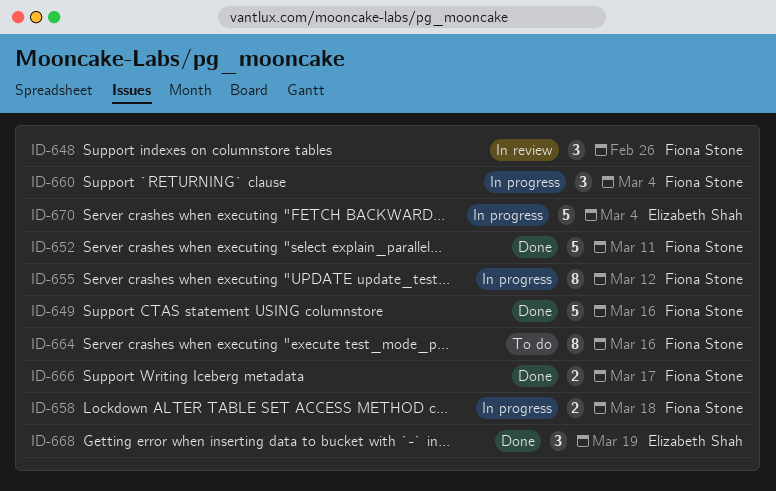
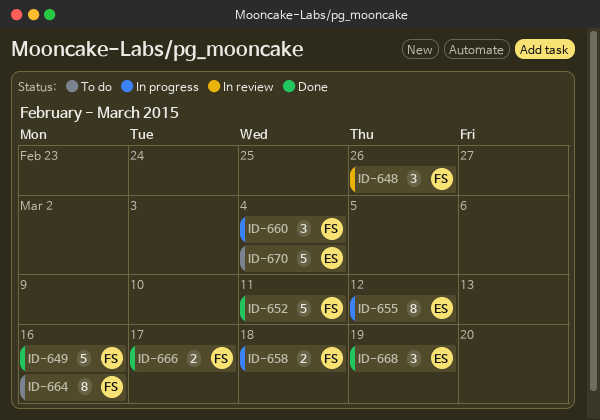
ID-655, owner: Fiona Stone -> Elizabeth Shah
ID-670, status: In progress -> To do

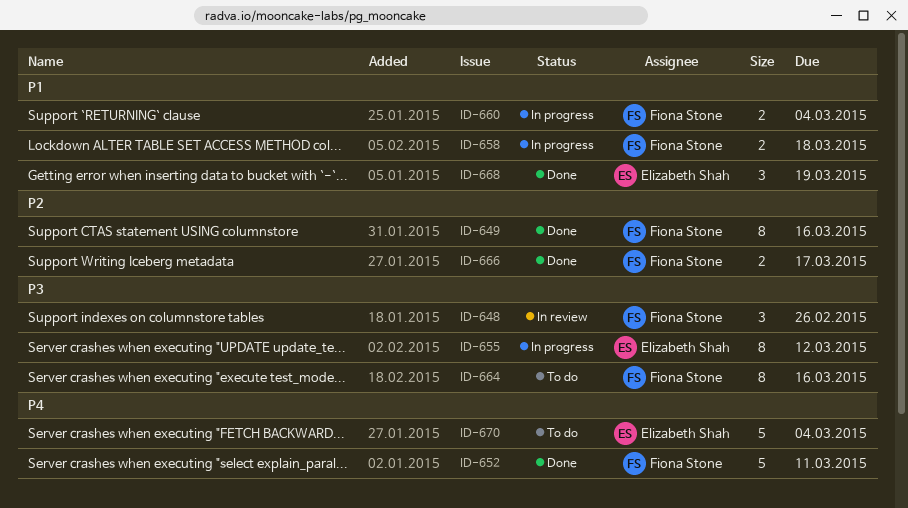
ID-649, estimate: 5 -> 8
ID-660, estimate: 3 -> 2

